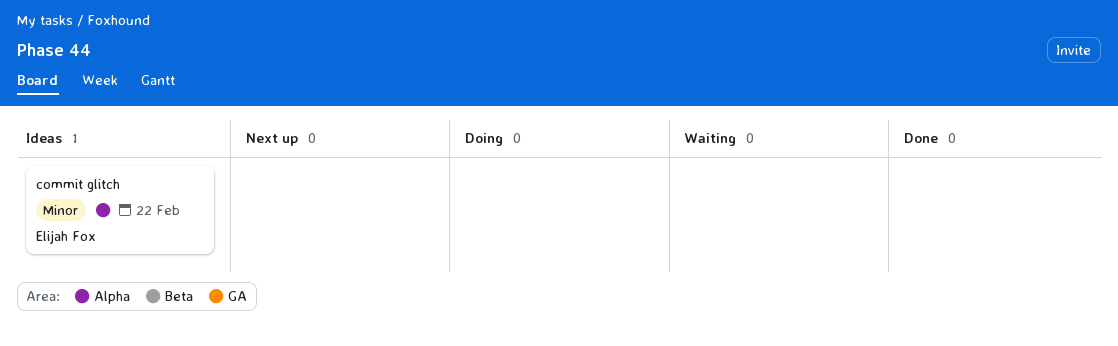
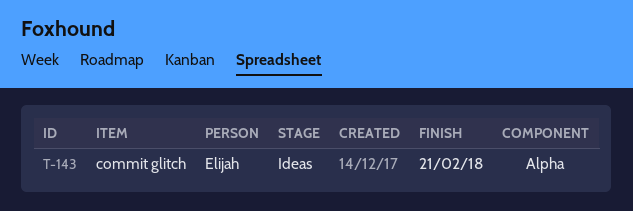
commit glitch, due: Feb 22 -> Feb 21

